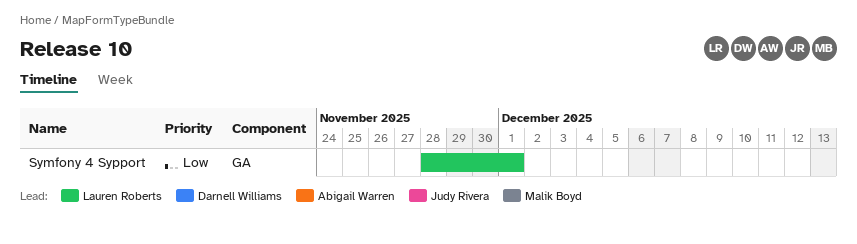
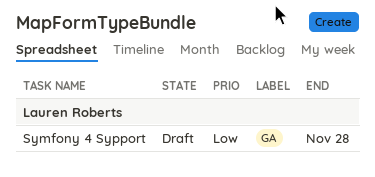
Symfony 4 Sypport, due: Dec 1 -> Nov 28

